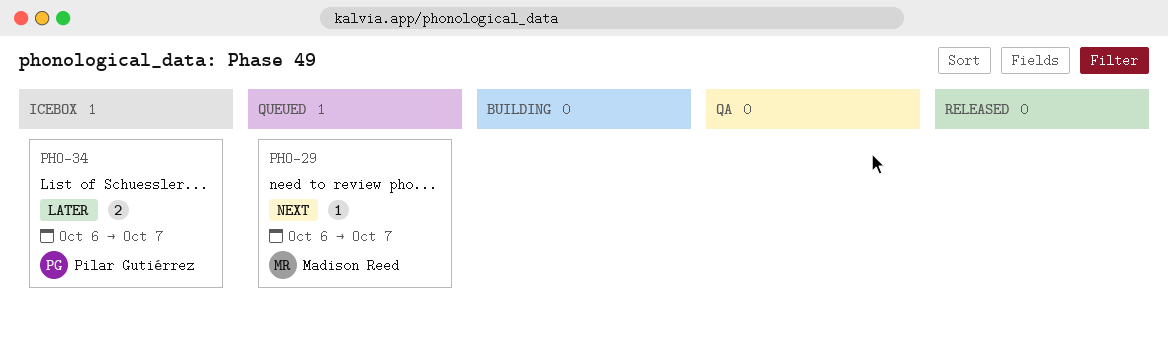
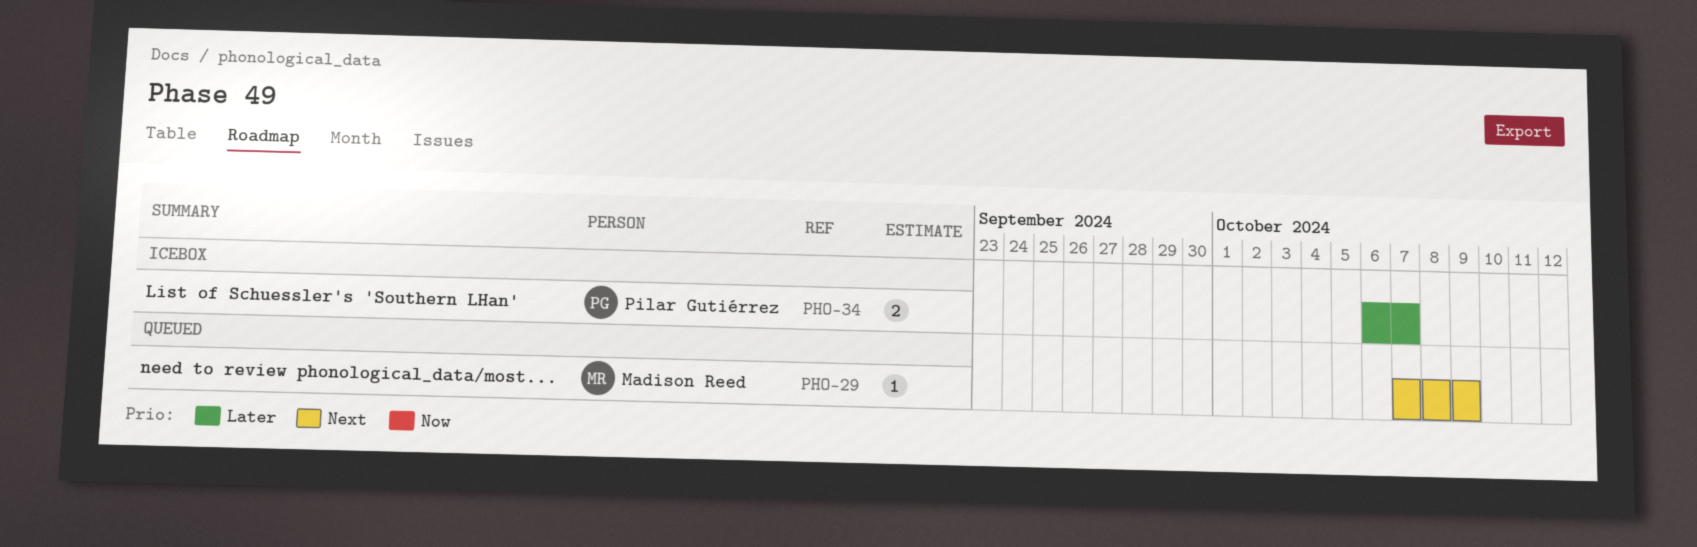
PHO-29, start: Oct 6 -> Oct 7
PHO-29, due: Oct 7 -> Oct 9

